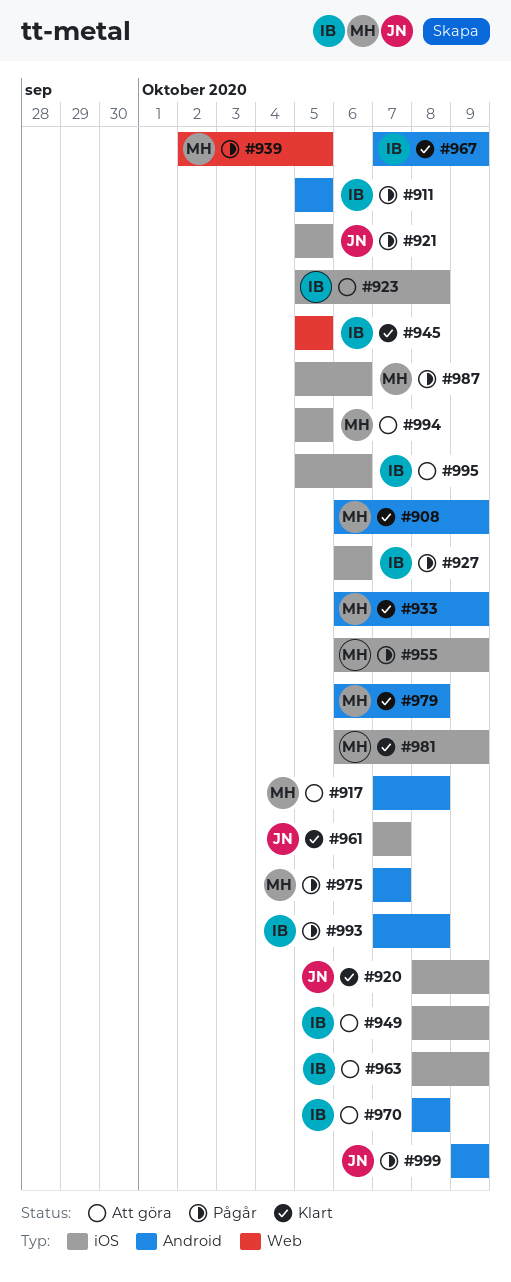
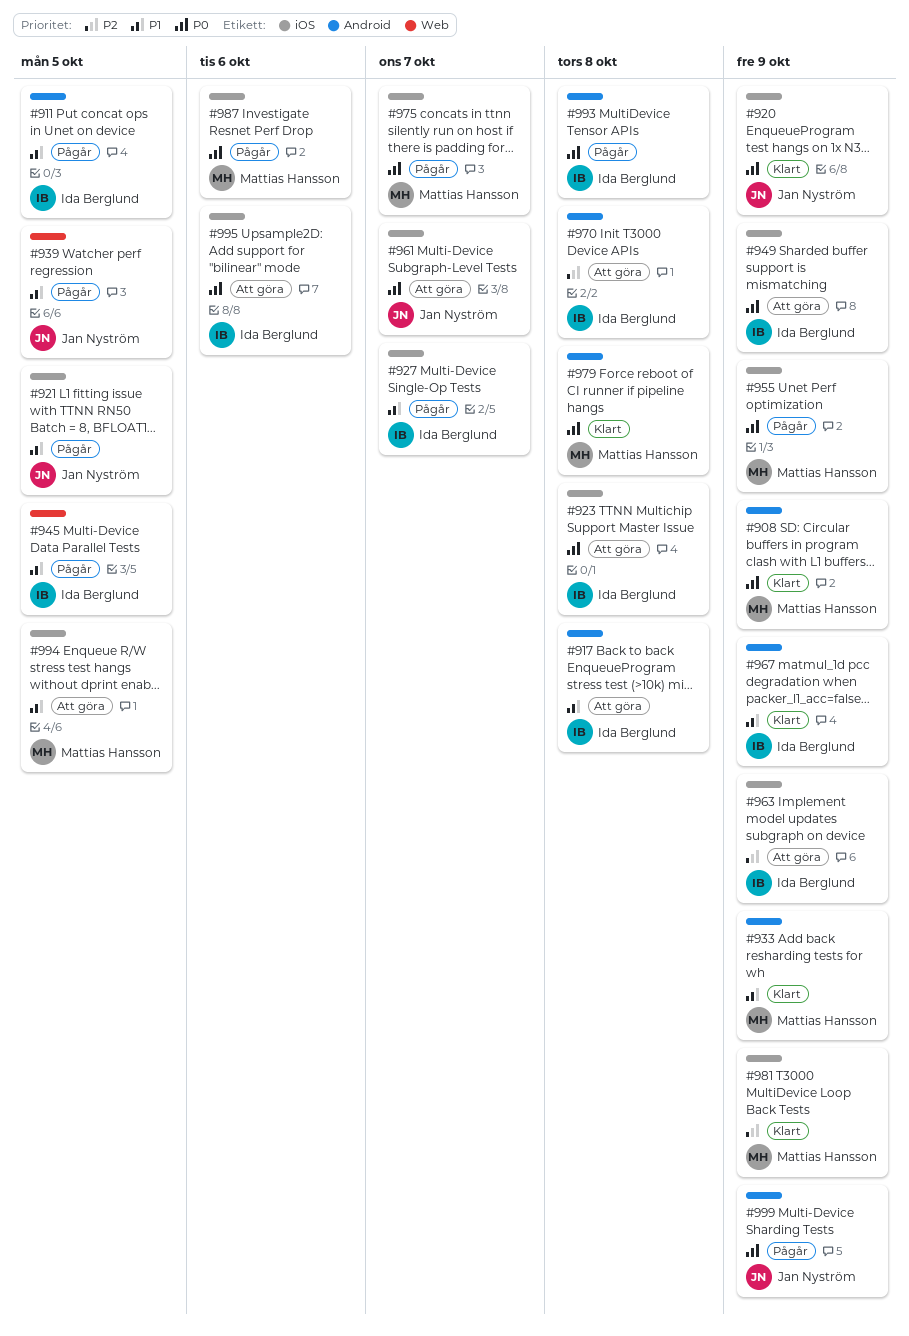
#917, owner: Mattias Hansson -> Ida Berglund
#927, due: Oct 6 -> Oct 7
#939, owner: Mattias Hansson -> Jan Nyström
#945, status: Klart -> Pågår
#961, status: Klart -> Att göra
#975, label: Android -> iOS

